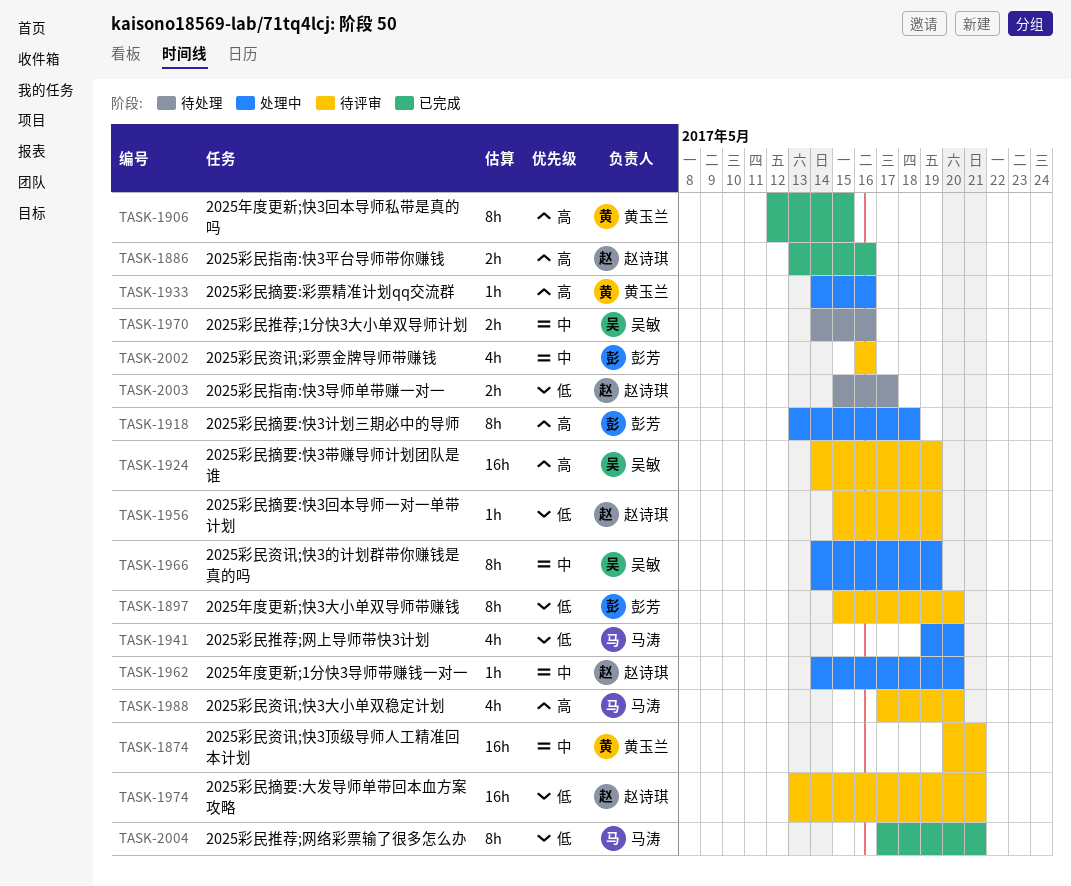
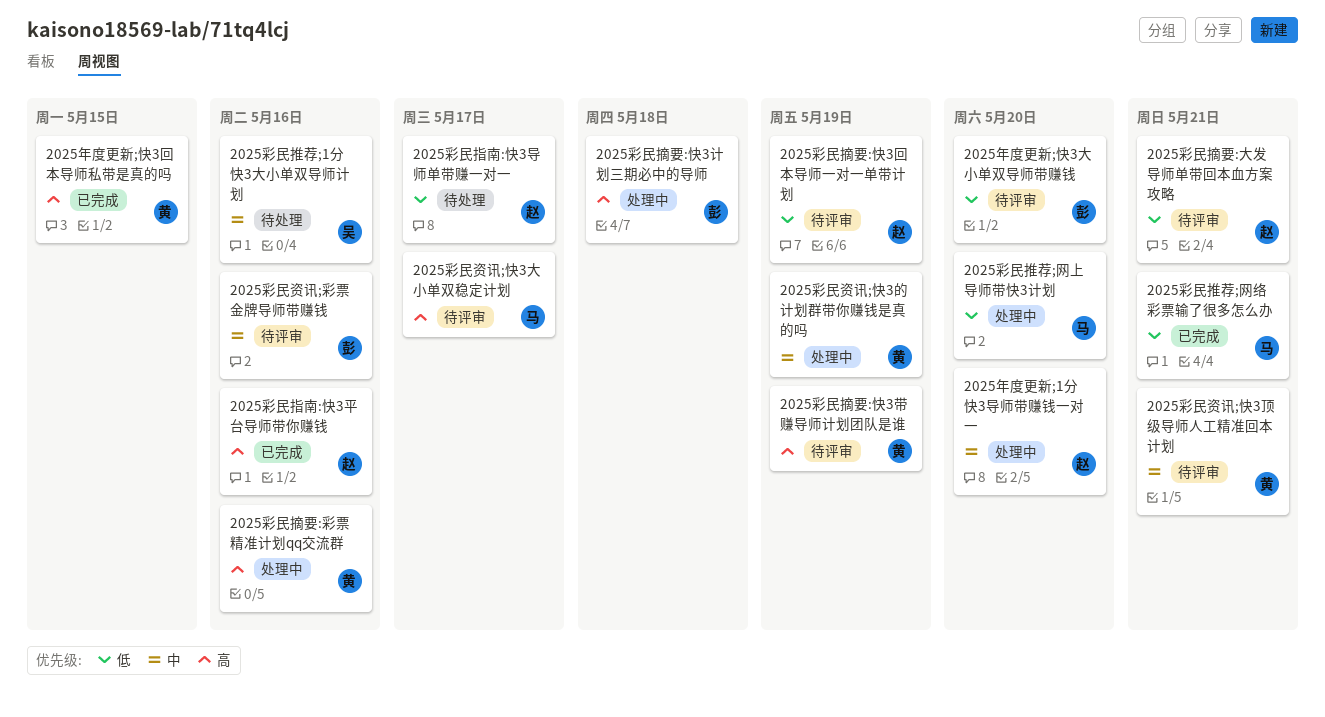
2025彩民摘要:快3带赚导师计划团队是谁, owner: 吴敏 -> 黄玉兰
2025彩民资讯;快3大小单双稳定计划, due: May 20 -> May 17
2025彩民资讯;快3的计划群带你赚钱是真的吗, owner: 吴敏 -> 黄玉兰

